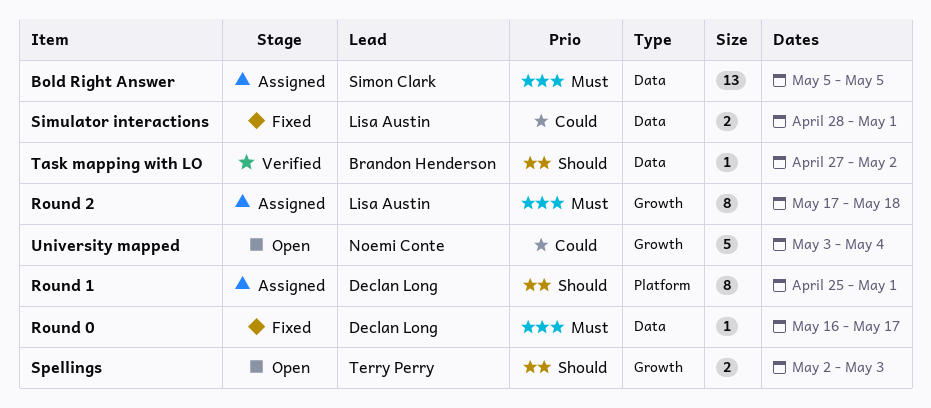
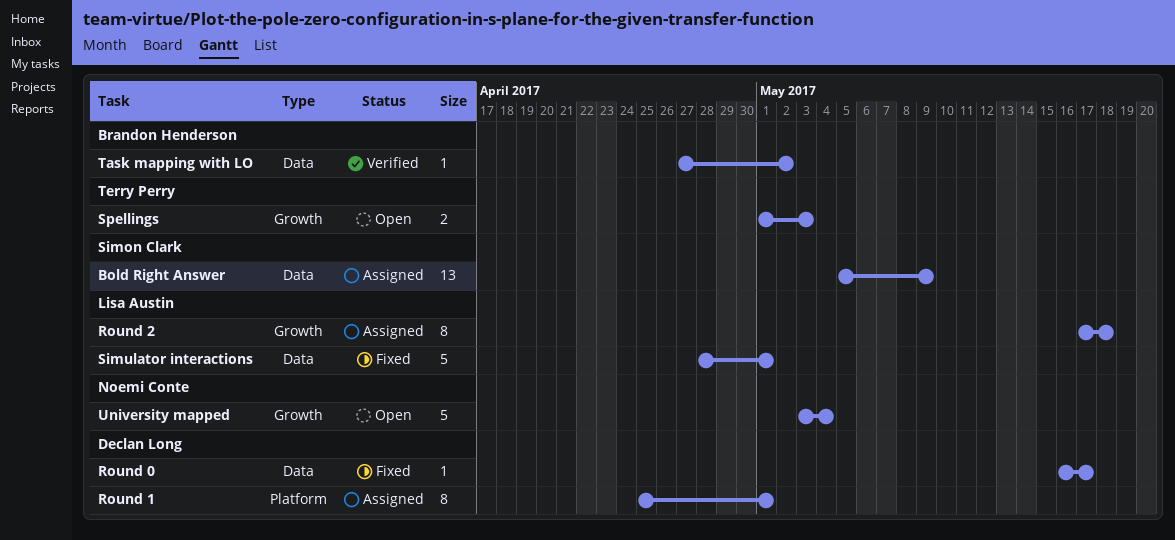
Bold Right Answer, due: May 5 -> May 9
Simulator interactions, estimate: 2 -> 5
Spellings, start: May 2 -> May 1

